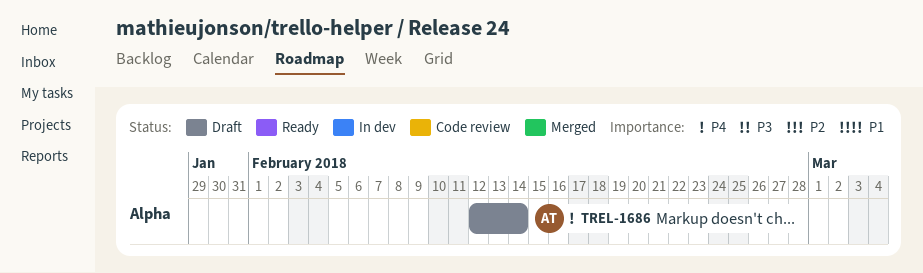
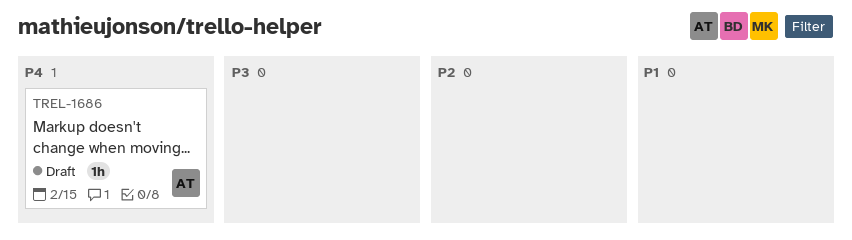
TREL-1686, due: Feb 14 -> Feb 15

